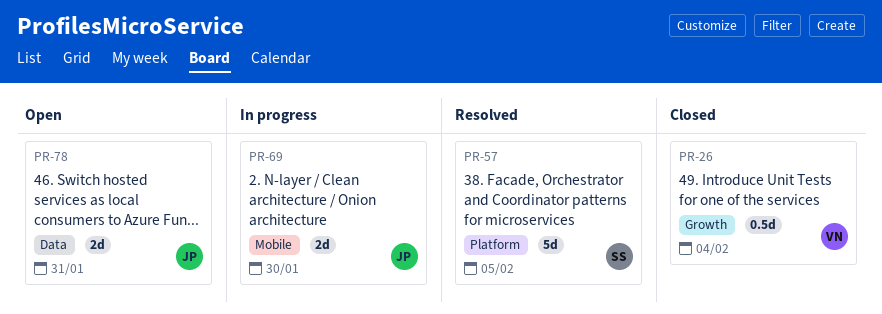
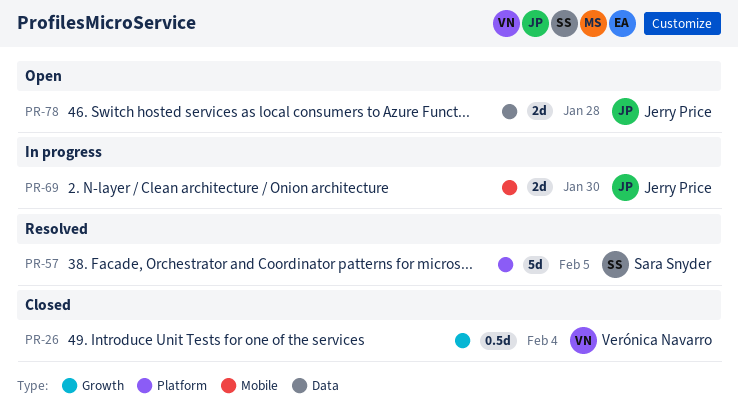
PR-78, due: Jan 31 -> Jan 28

